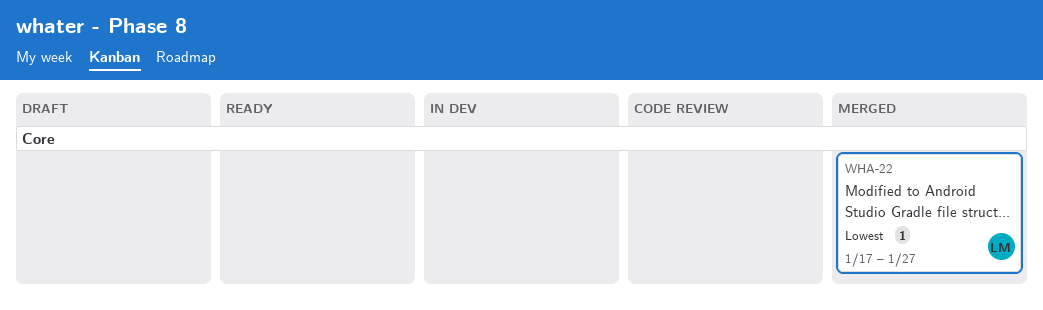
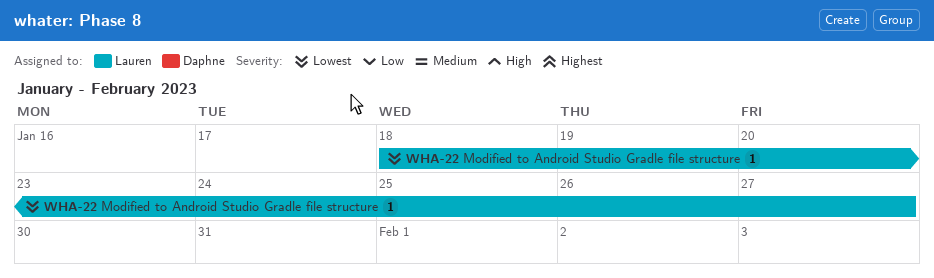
WHA-22, start: Jan 17 -> Jan 18

